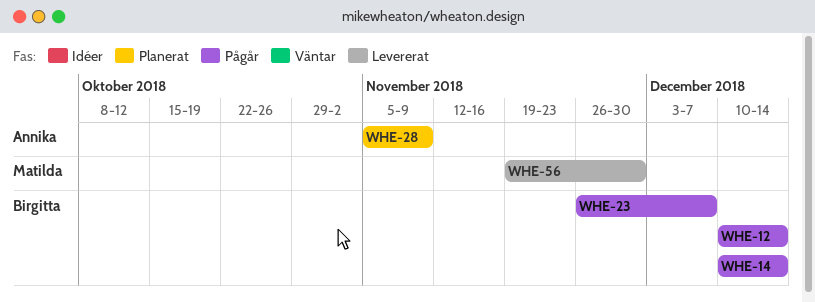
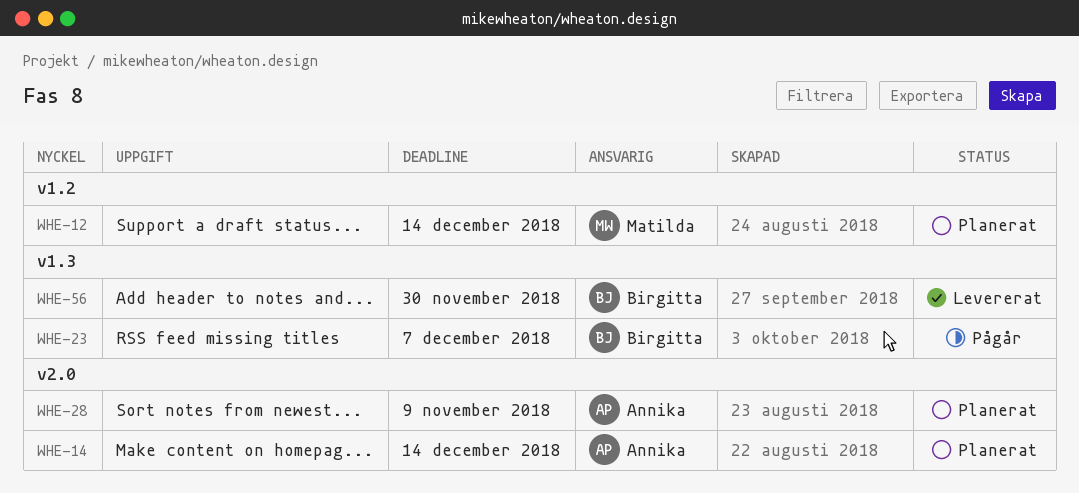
WHE-12, status: Pågår -> Planerat
WHE-12, owner: Birgitta -> Matilda
WHE-14, status: Pågår -> Planerat
WHE-14, owner: Birgitta -> Annika
WHE-56, owner: Matilda -> Birgitta

